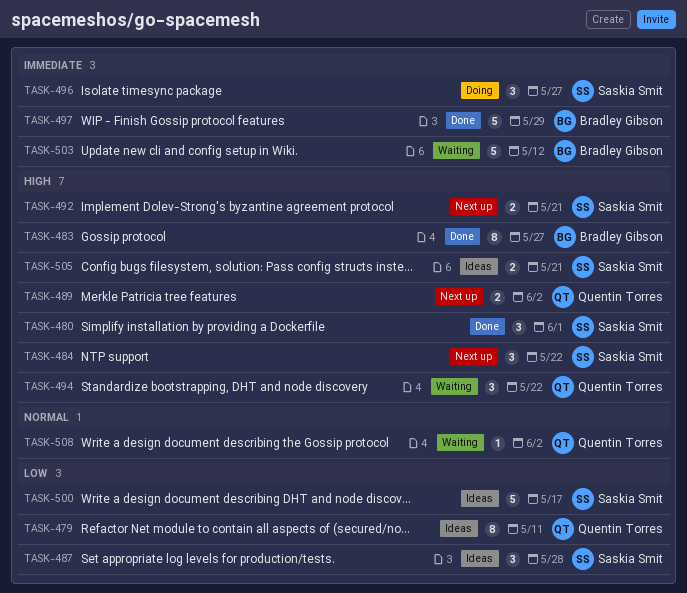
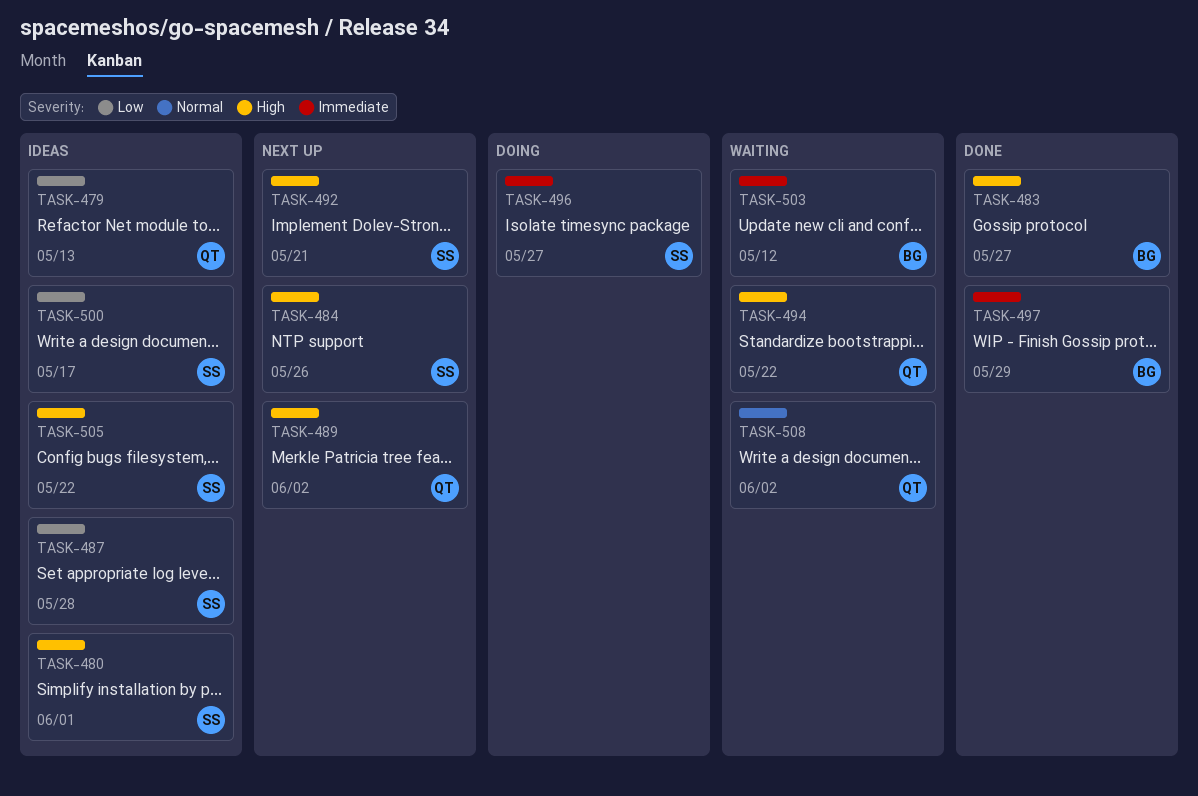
TASK-479, due: May 11 -> May 13
TASK-480, status: Done -> Ideas
TASK-484, due: May 22 -> May 26
TASK-505, due: May 21 -> May 22

